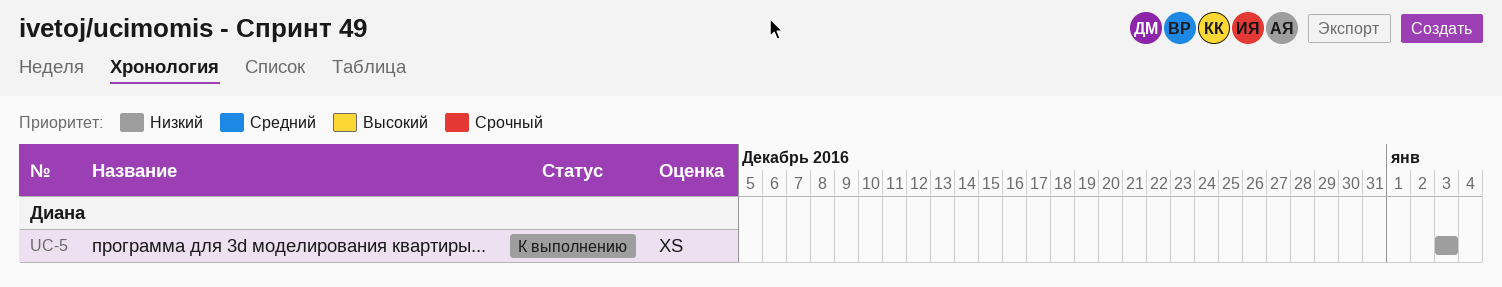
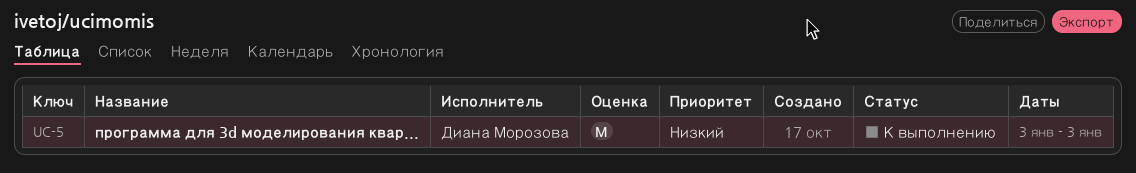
UC-5, estimate: XS -> M

